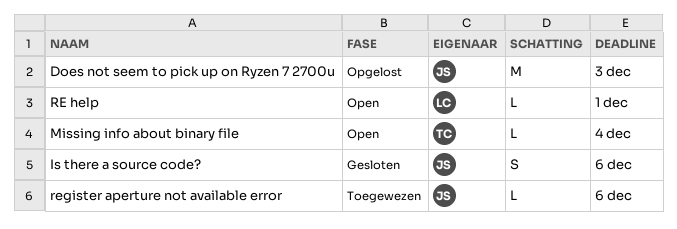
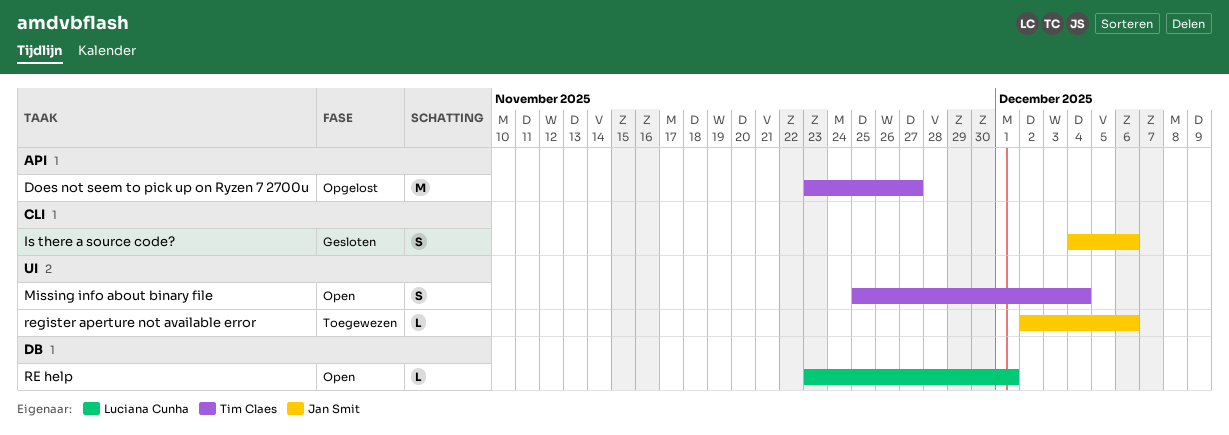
Does not seem to pick up on Ryzen 7 2700u, owner: Jan Smit -> Tim Claes
Does not seem to pick up on Ryzen 7 2700u, due: Dec 3 -> Nov 27
Missing info about binary file, estimate: L -> S

